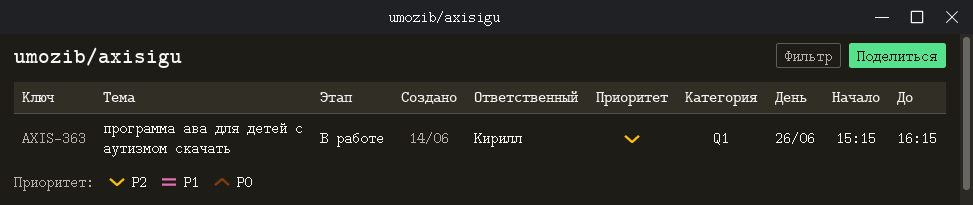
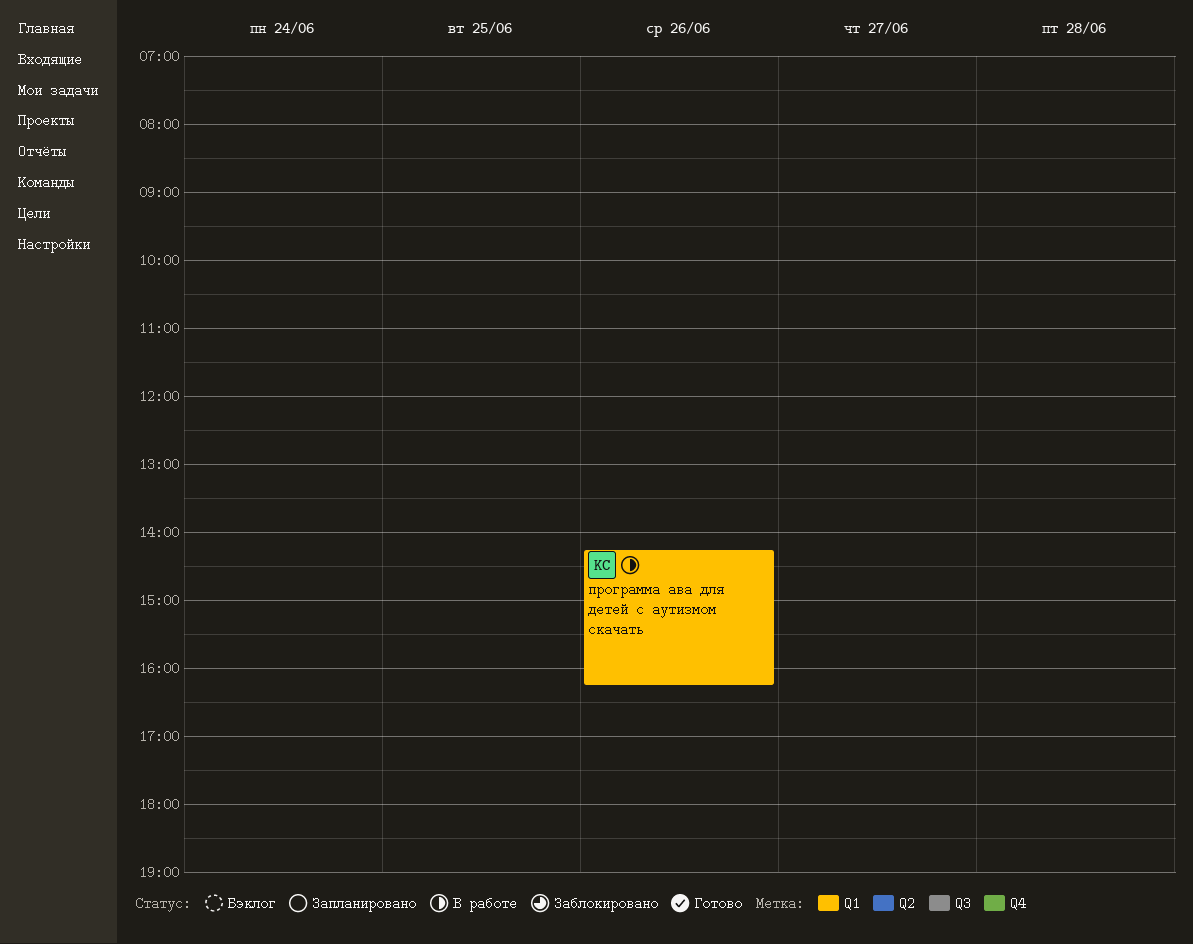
программа ава для детей с аутизмом скачать, begins: 15:15 -> 14:15

